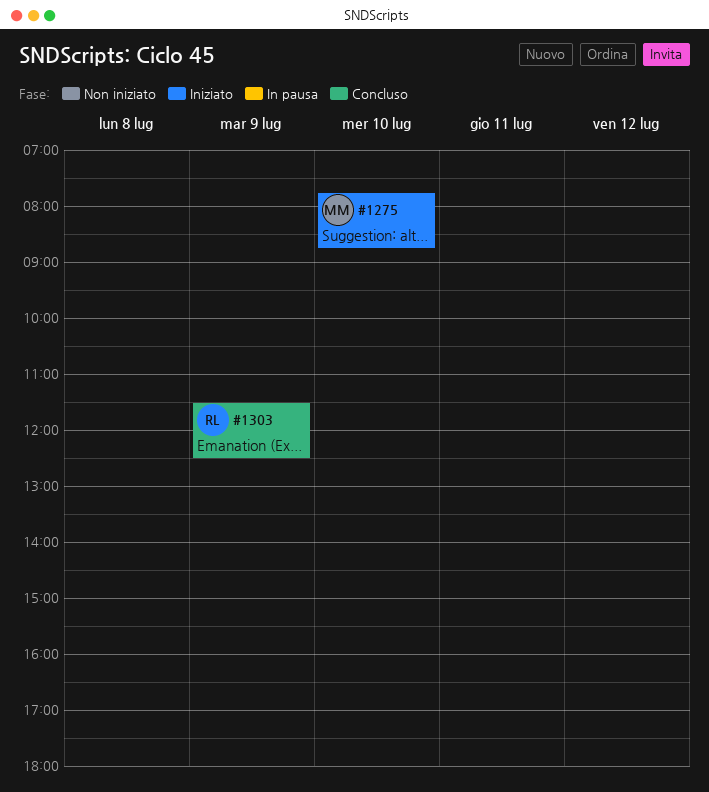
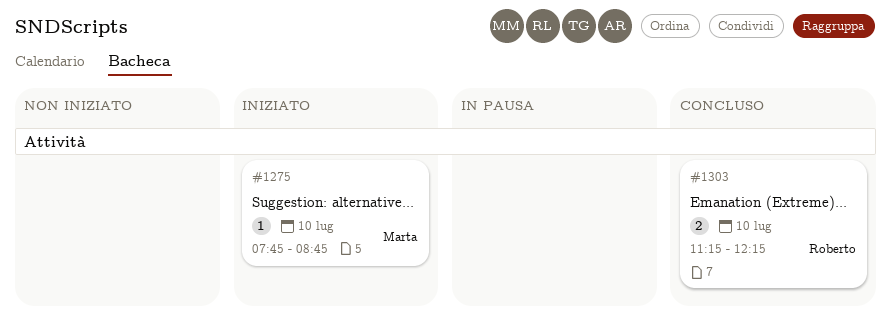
#1303, day: Jul 9 -> Jul 10
#1303, begins: 11:30 -> 11:15
#1303, ends: 12:30 -> 12:15

